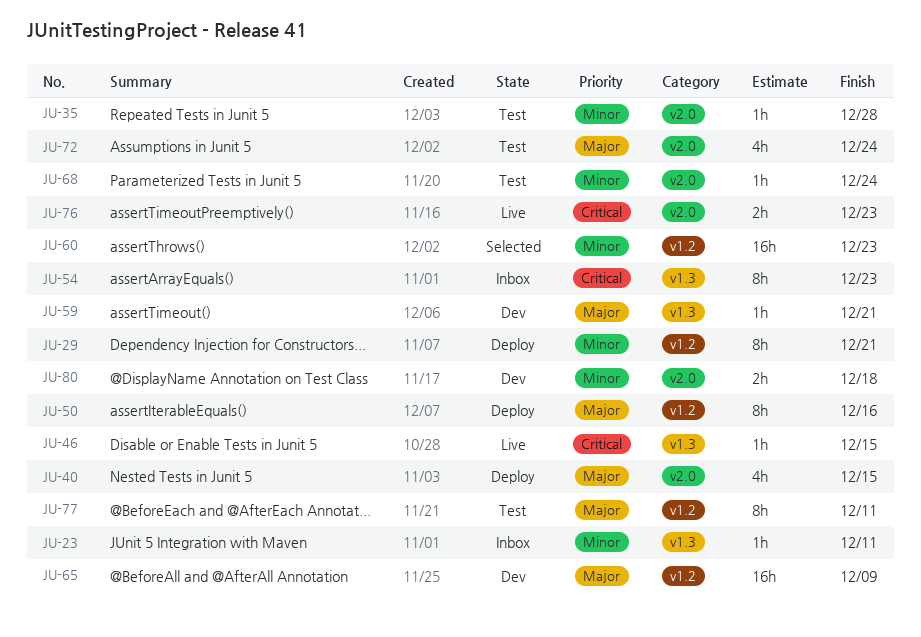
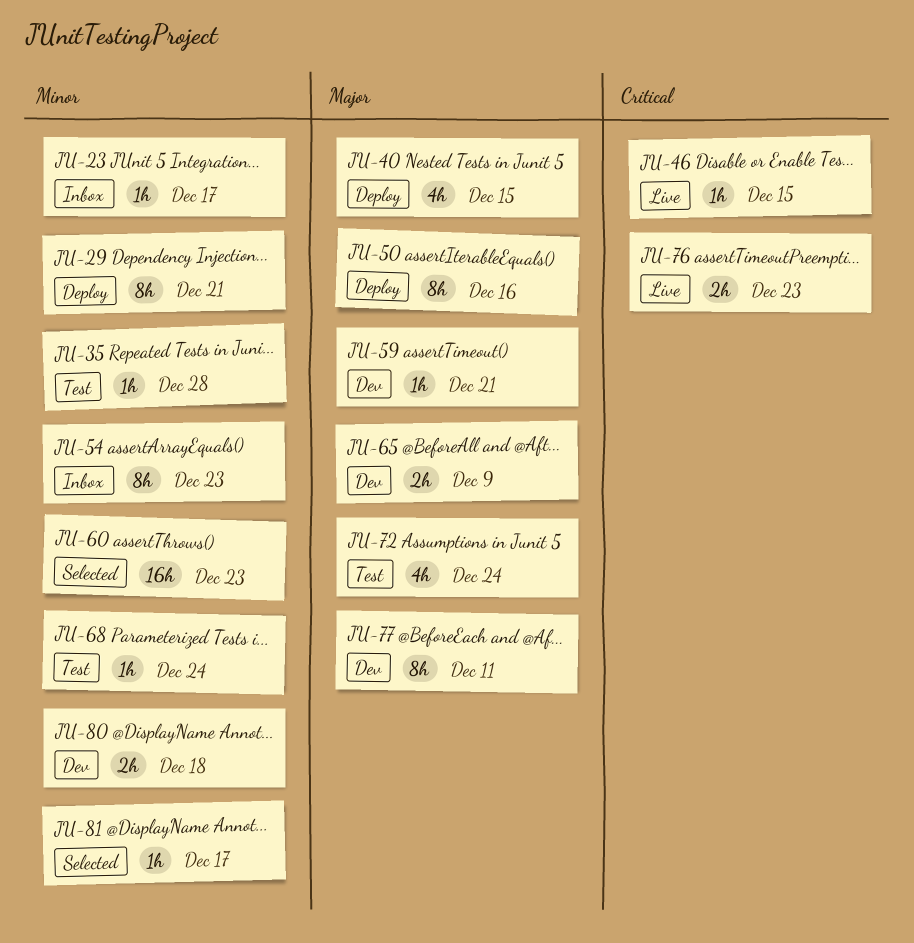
JU-23, due: Dec 11 -> Dec 17
JU-54, priority: Critical -> Minor
JU-65, estimate: 16h -> 2h
JU-77, status: Test -> Dev
JU-81: none -> present

